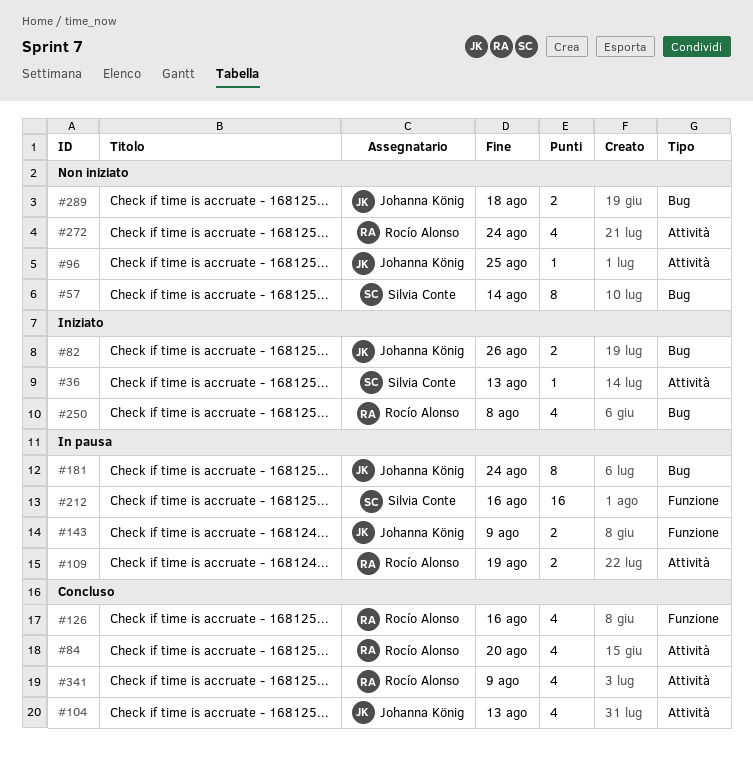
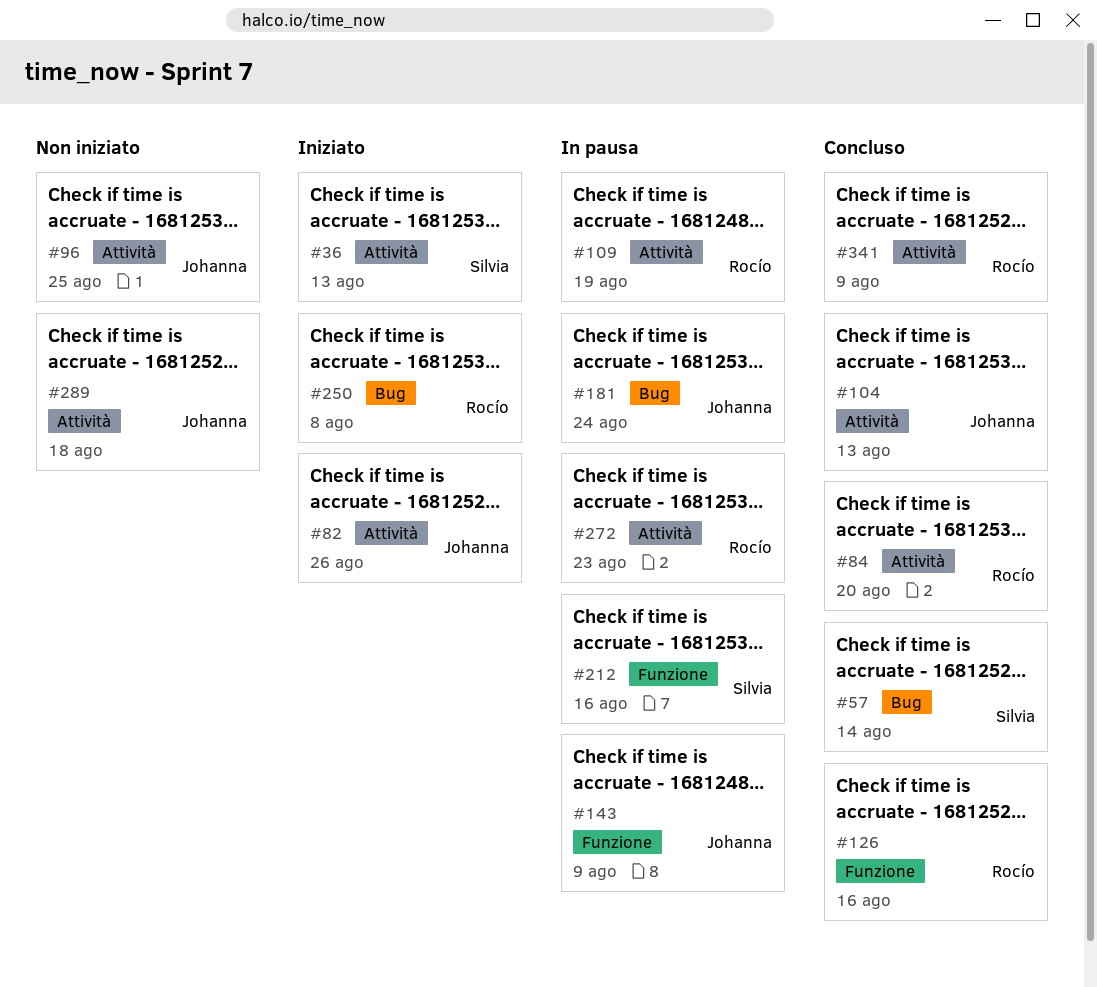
#57, status: Non iniziato -> Concluso
#82, label: Bug -> Attività
#272, status: Non iniziato -> In pausa
#272, due: Aug 24 -> Aug 23
#289, label: Bug -> Attività

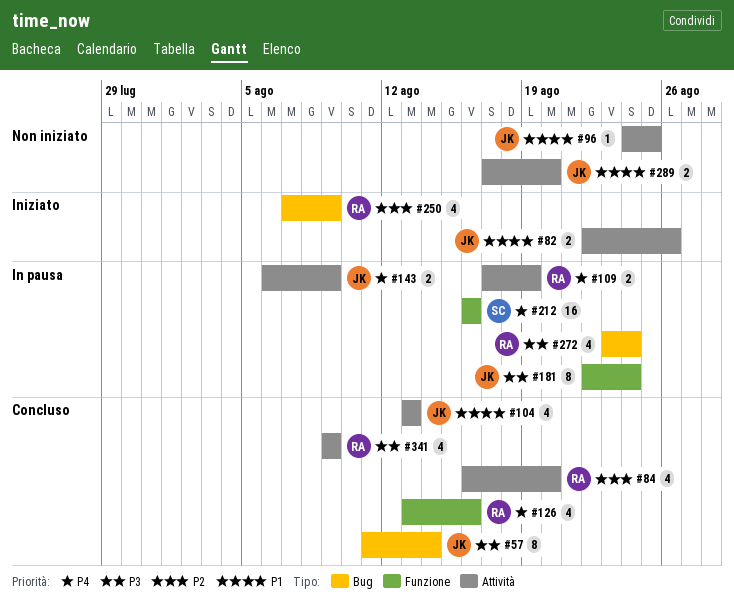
#36: present -> none
#57, owner: Silvia -> Johanna
#143, label: Funzione -> Attività
#181, label: Bug -> Funzione
#250, due: Aug 8 -> Aug 9
#272, label: Attività -> Bug
#272, due: Aug 23 -> Aug 24
#289, due: Aug 18 -> Aug 20

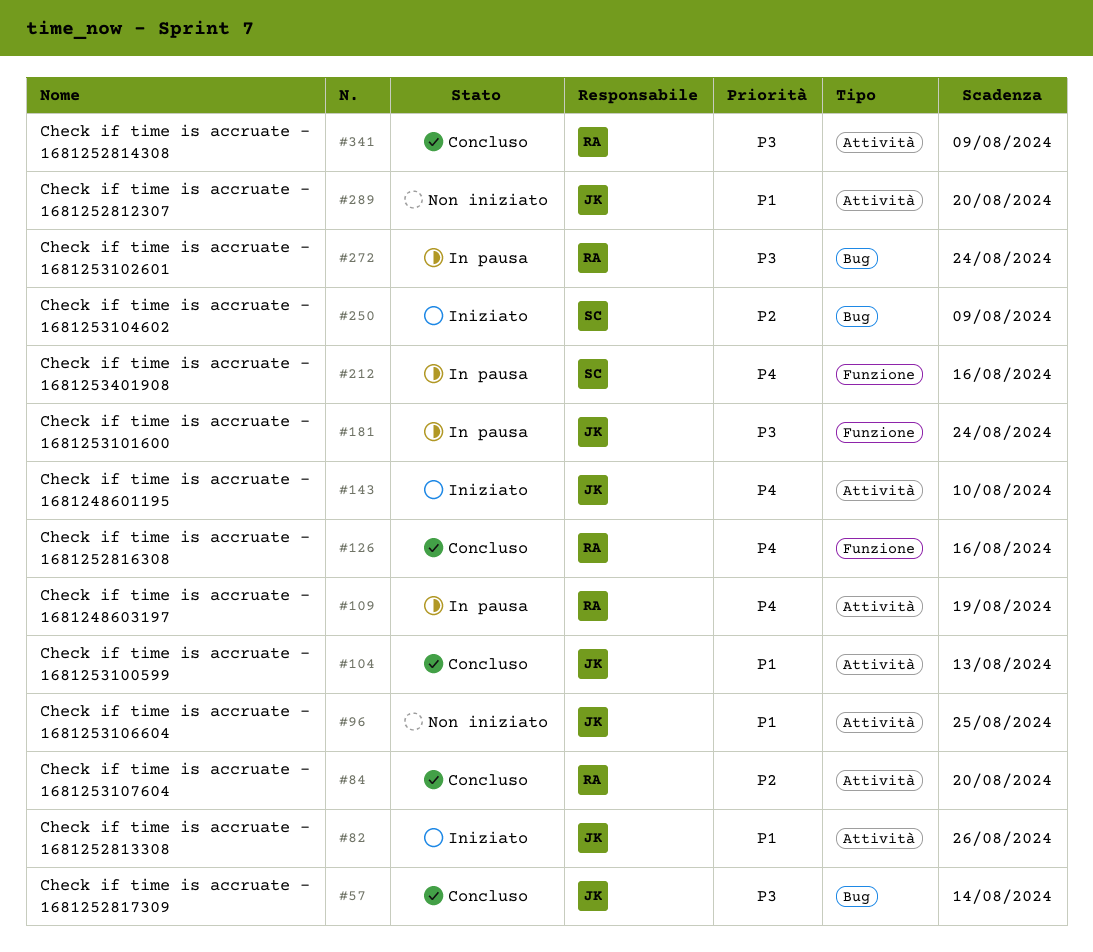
#143, status: In pausa -> Iniziato
#143, due: Aug 9 -> Aug 10
#250, owner: RA -> SC

